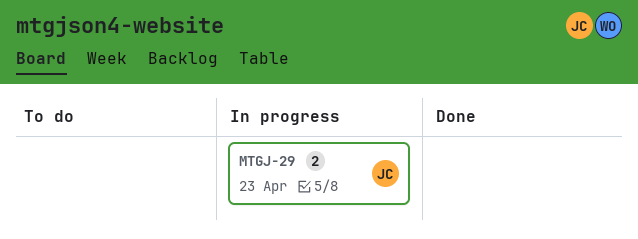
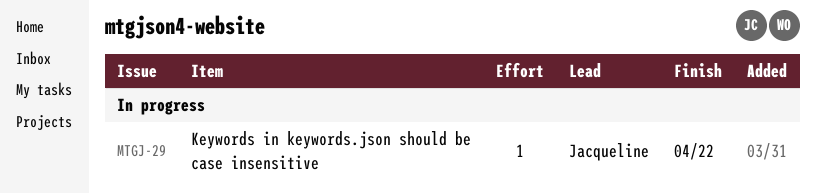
MTGJ-29, estimate: 2 -> 1
MTGJ-29, due: Apr 23 -> Apr 22

